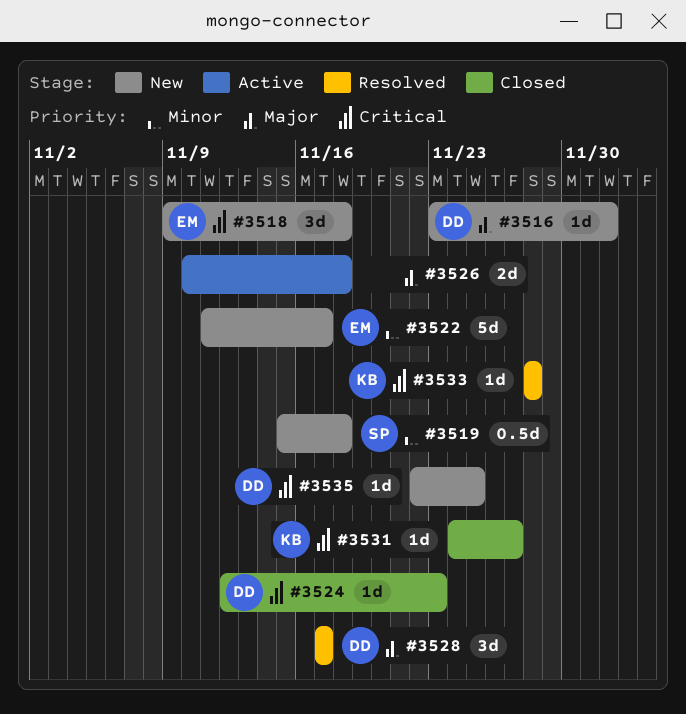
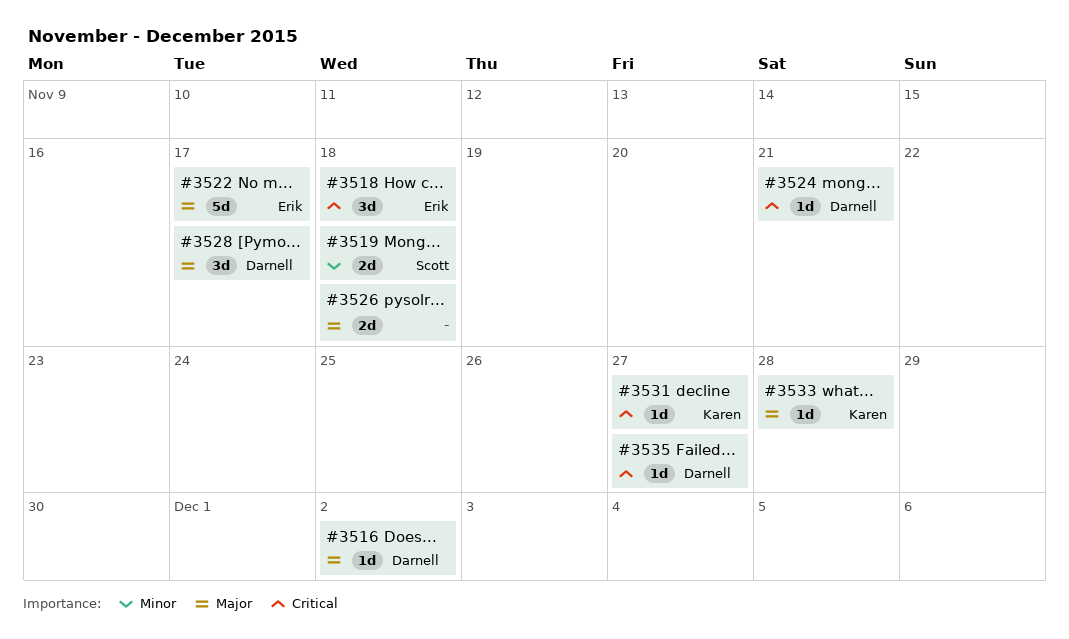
#3519, estimate: 0.5d -> 2d
#3522, priority: Minor -> Major
#3524, due: Nov 23 -> Nov 21
#3533, priority: Critical -> Major
#3535, due: Nov 25 -> Nov 27

